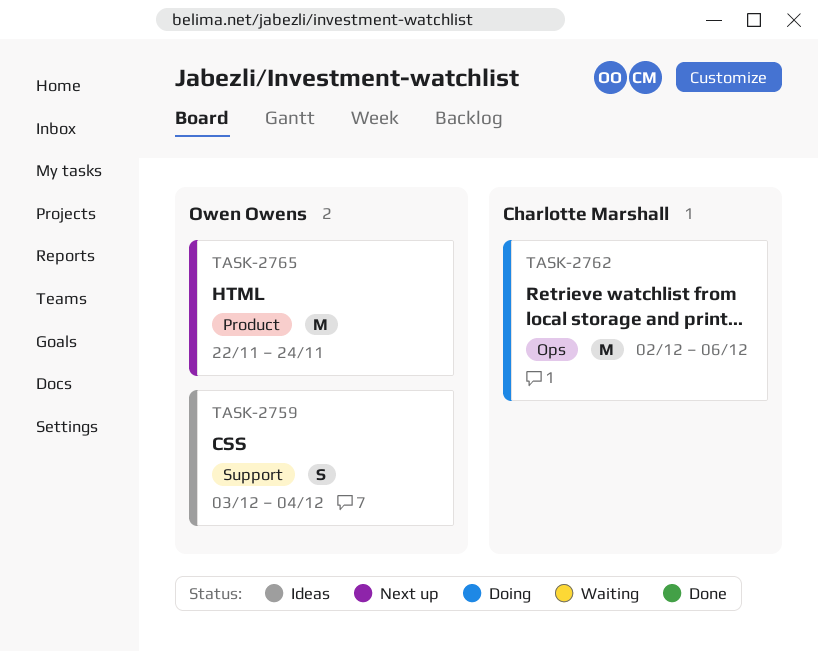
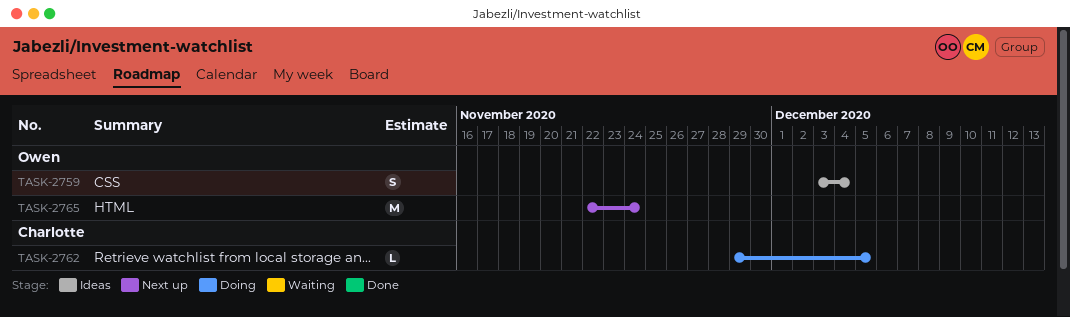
TASK-2762, estimate: M -> L
TASK-2762, start: Dec 2 -> Nov 29
TASK-2762, due: Dec 6 -> Dec 5

